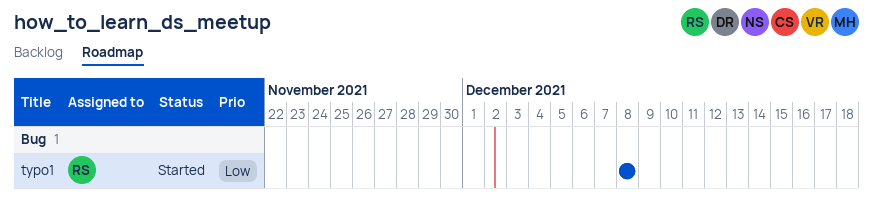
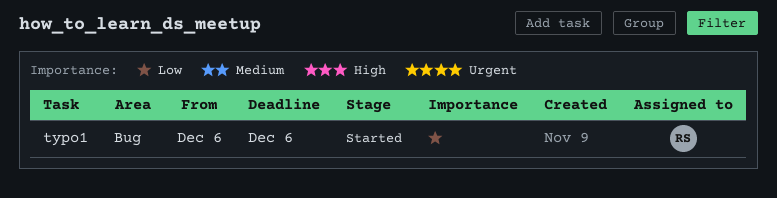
typo1, start: Dec 8 -> Dec 6
typo1, due: Dec 8 -> Dec 6

